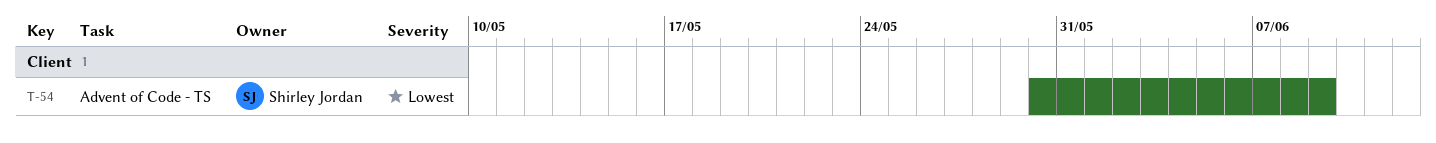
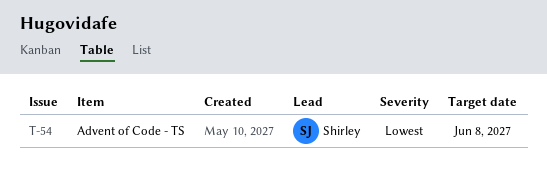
T-54, due: Jun 9 -> Jun 8

